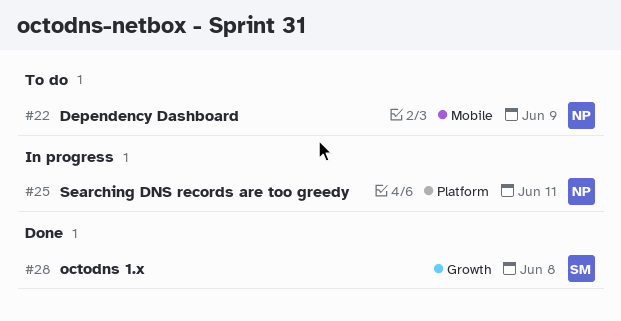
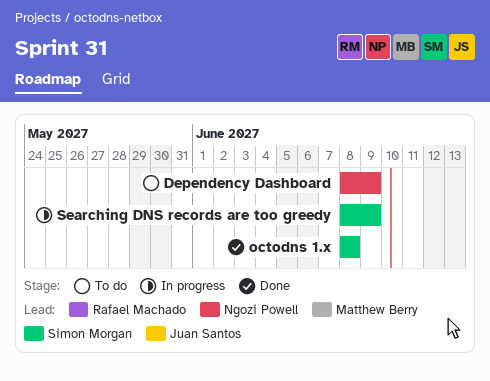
Searching DNS records are too greedy, owner: Ngozi Powell -> Simon Morgan
Searching DNS records are too greedy, due: Jun 11 -> Jun 9

